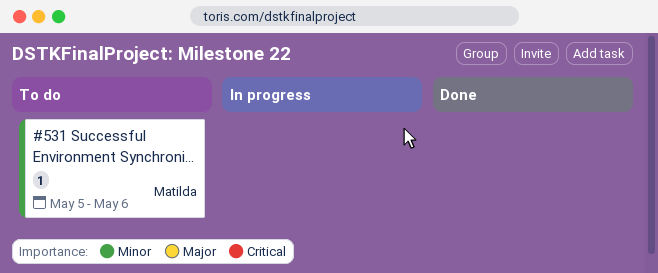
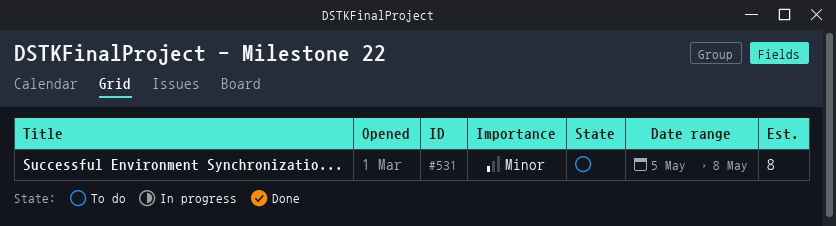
#531, estimate: 1 -> 8
#531, due: May 6 -> May 8

